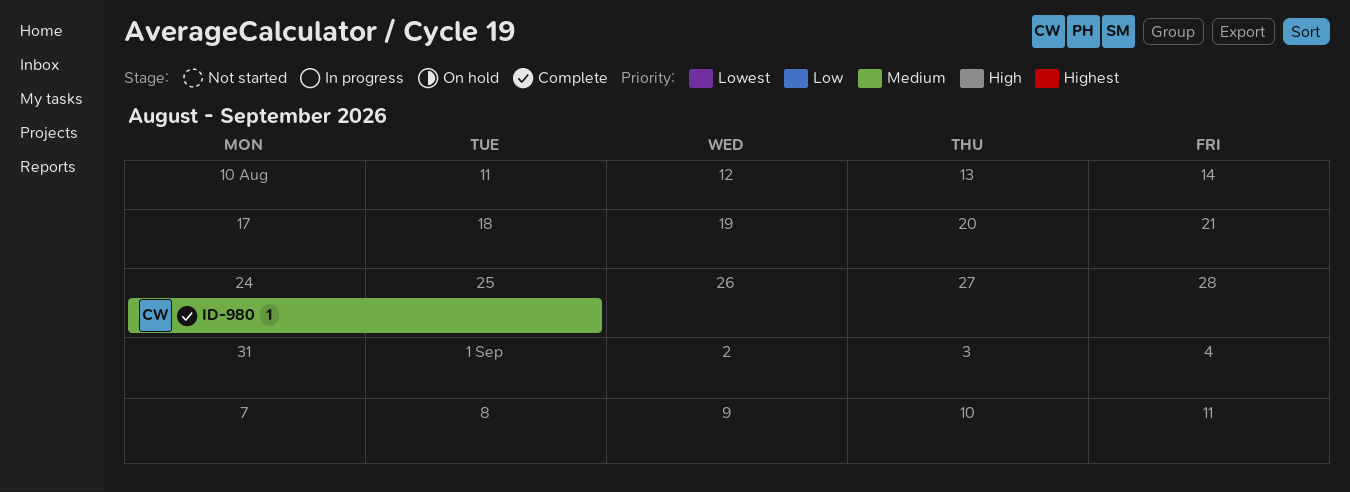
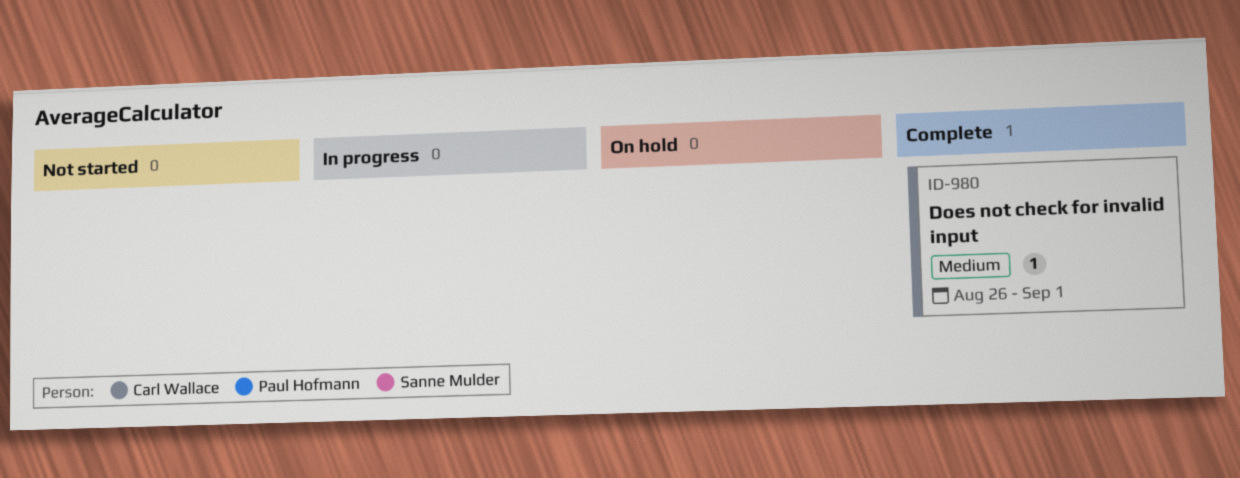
ID-980, start: Aug 24 -> Aug 26
ID-980, due: Aug 25 -> Sep 1

